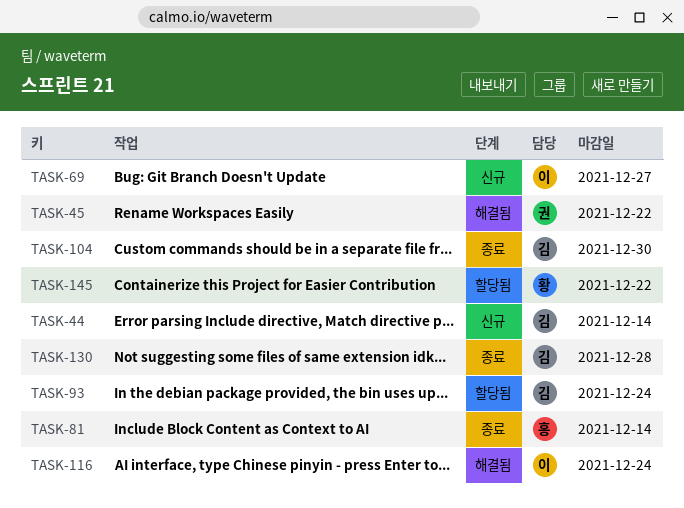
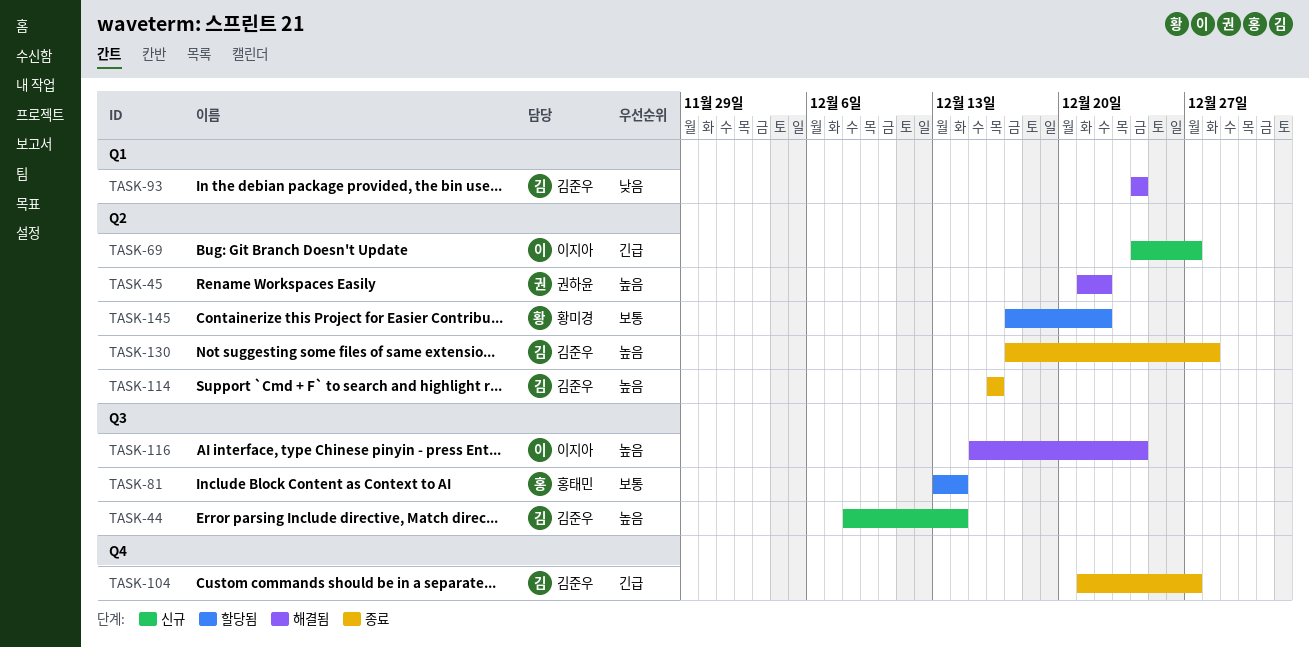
TASK-81, status: 종료 -> 할당됨
TASK-93, status: 할당됨 -> 해결됨
TASK-104, due: Dec 30 -> Dec 27
TASK-114: none -> present

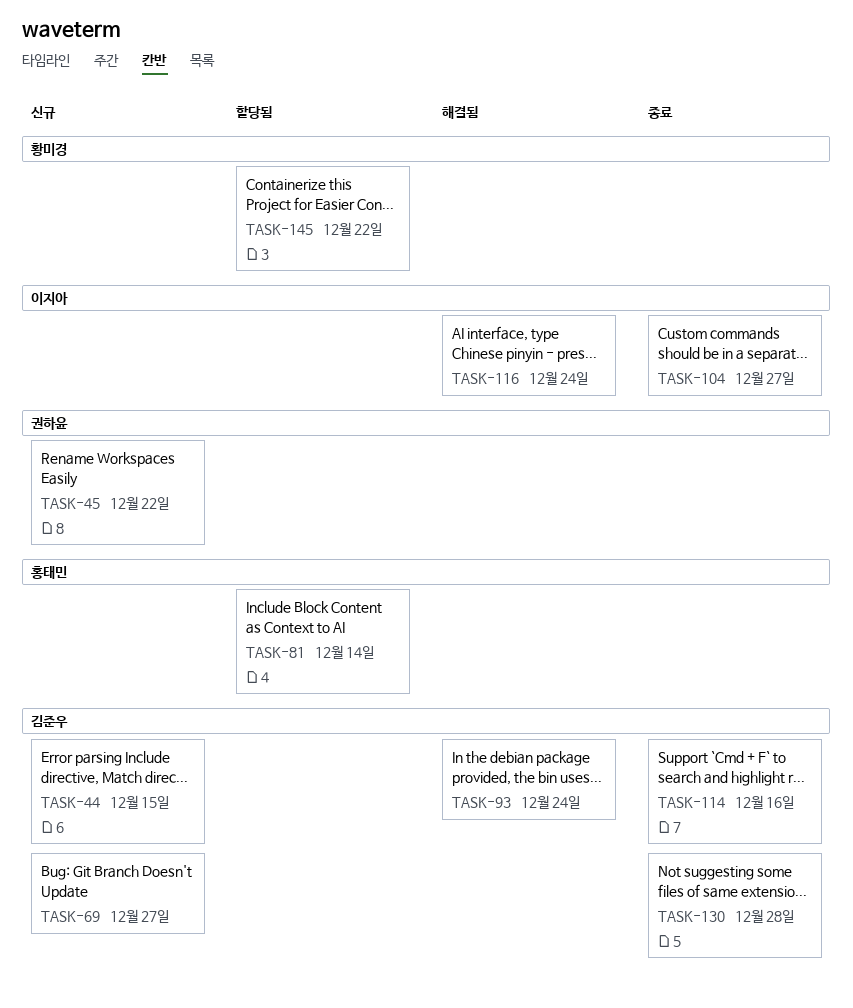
TASK-44, due: Dec 14 -> Dec 15
TASK-45, status: 해결됨 -> 신규
TASK-69, owner: 이지아 -> 김준우
TASK-104, owner: 김준우 -> 이지아

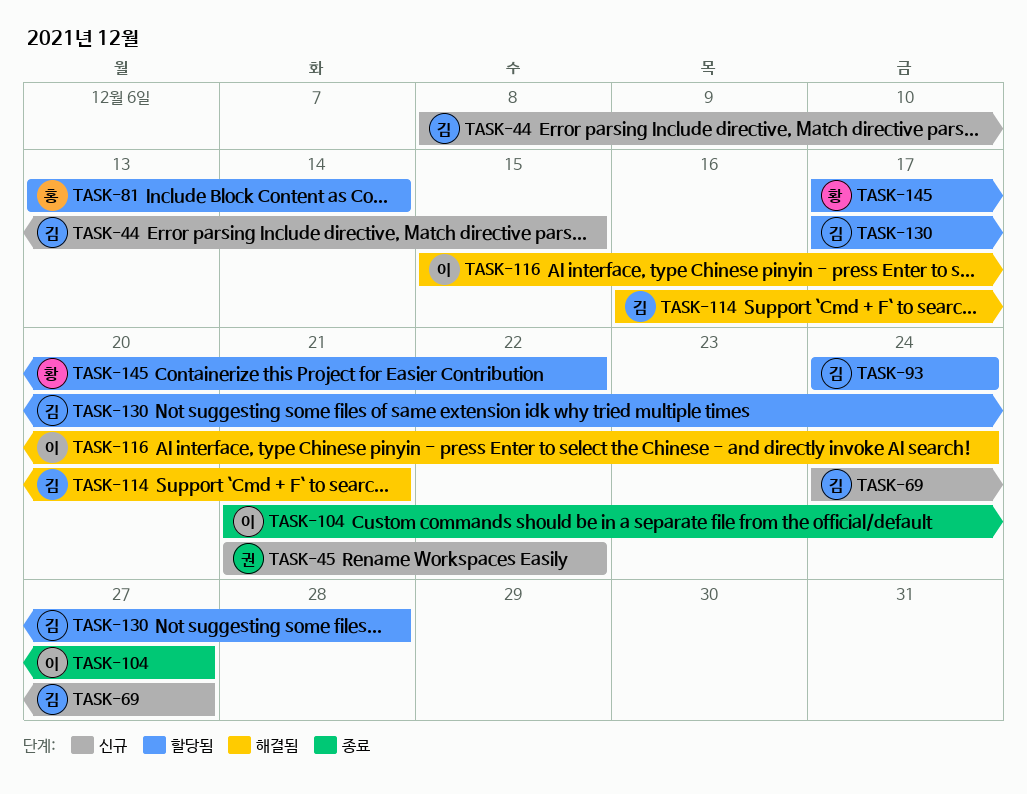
TASK-93, status: 해결됨 -> 할당됨
TASK-114, status: 종료 -> 해결됨
TASK-114, due: Dec 16 -> Dec 21
TASK-130, status: 종료 -> 할당됨

